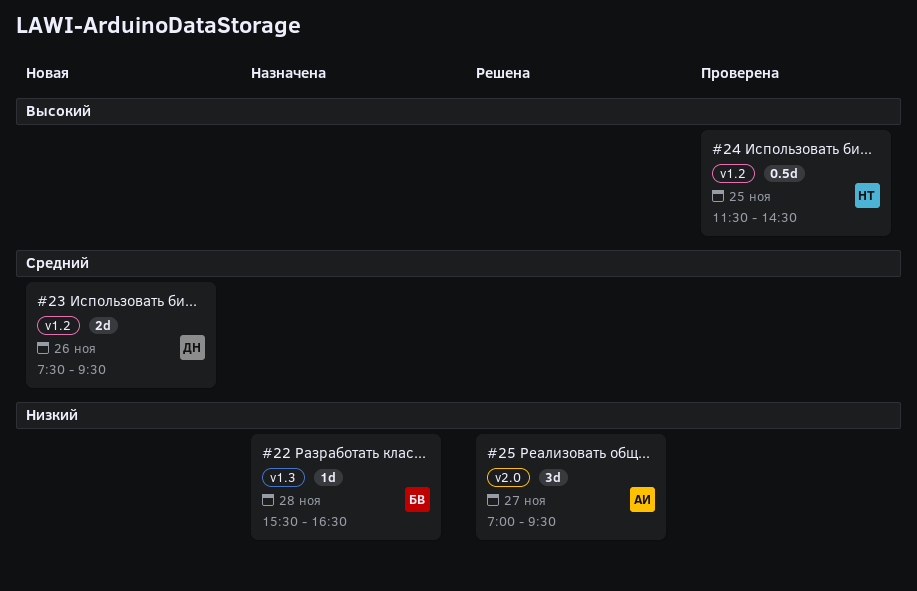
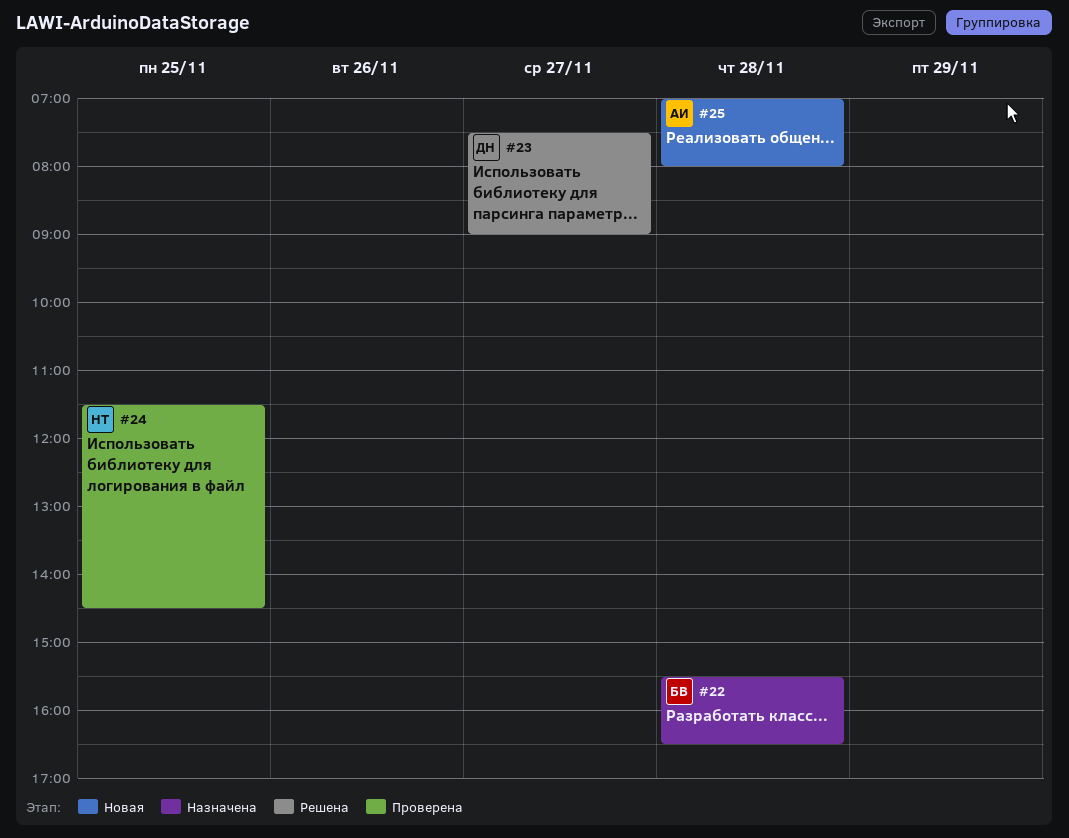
#23, status: Новая -> Решена
#23, day: Nov 26 -> Nov 27
#23, ends: 09:30 -> 09:00
#25, status: Решена -> Новая
#25, day: Nov 27 -> Nov 28
#25, ends: 09:30 -> 08:00

